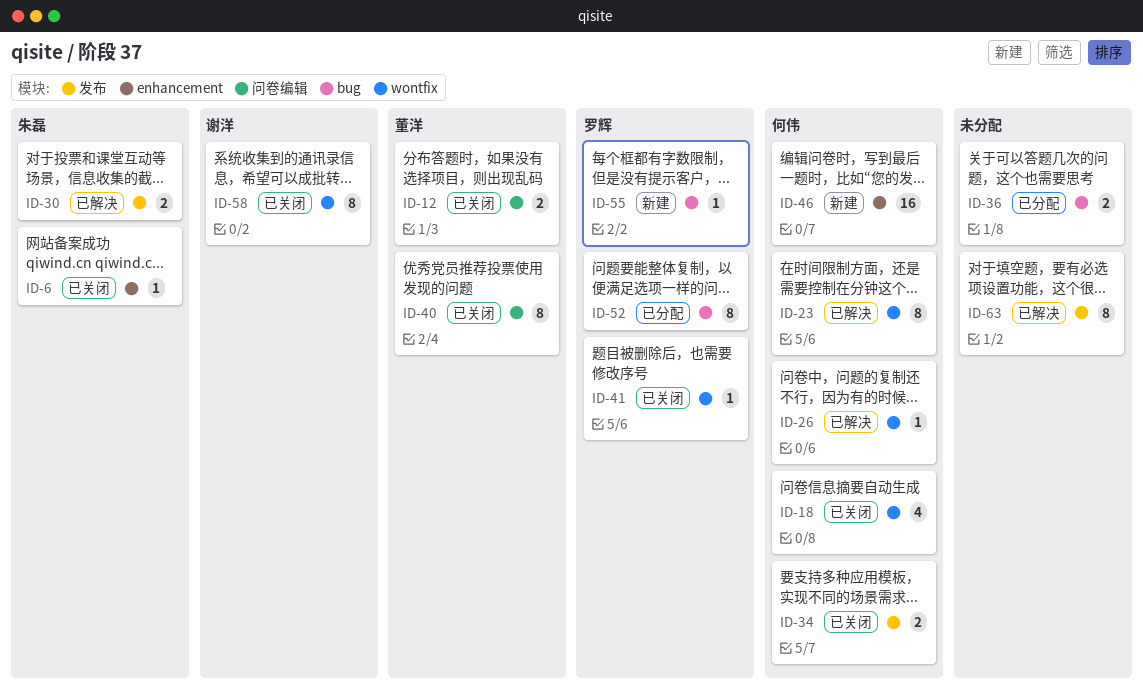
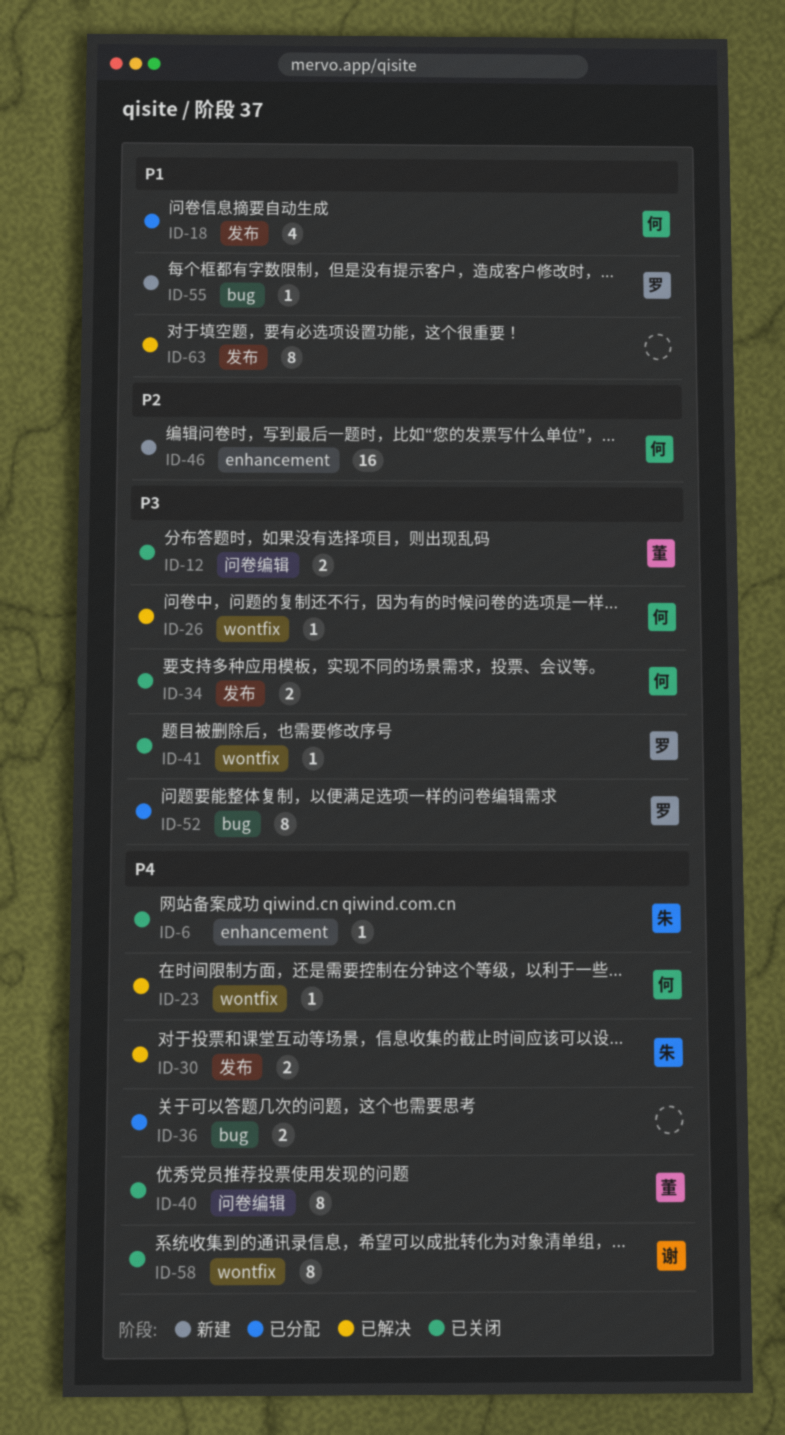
ID-18, status: 已关闭 -> 已分配
ID-18, label: wontfix -> 发布
ID-23, estimate: 8 -> 1

